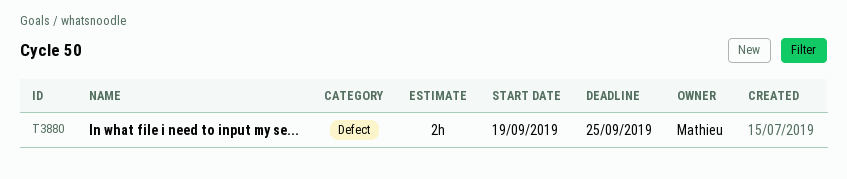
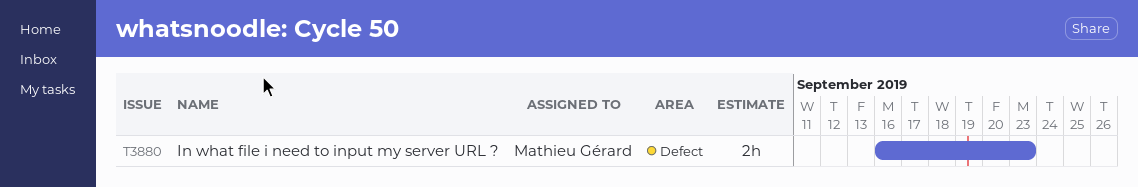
T3880, start: Sep 19 -> Sep 16
T3880, due: Sep 25 -> Sep 23

